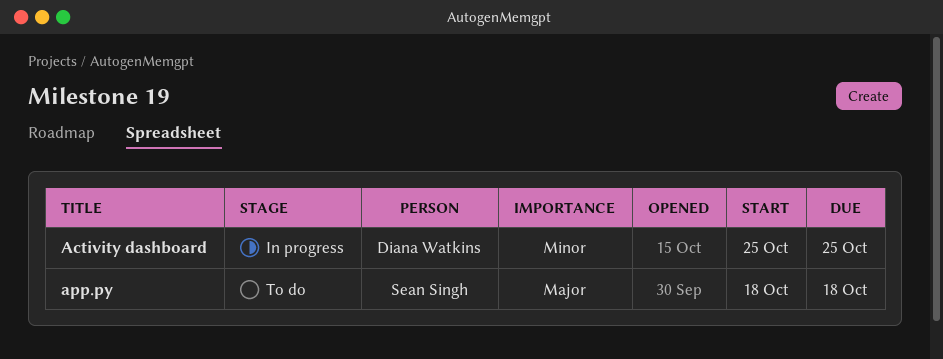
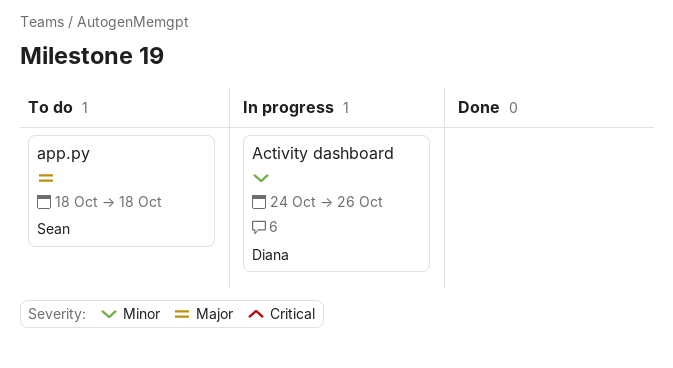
Activity dashboard, start: Oct 25 -> Oct 24
Activity dashboard, due: Oct 25 -> Oct 26

